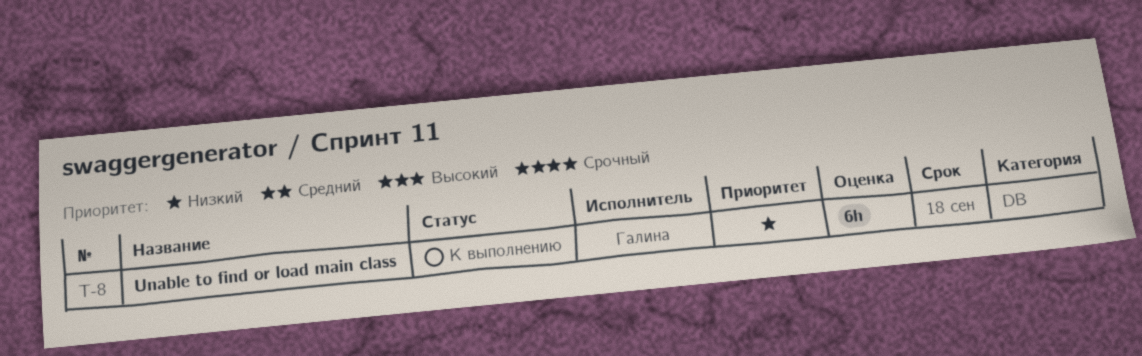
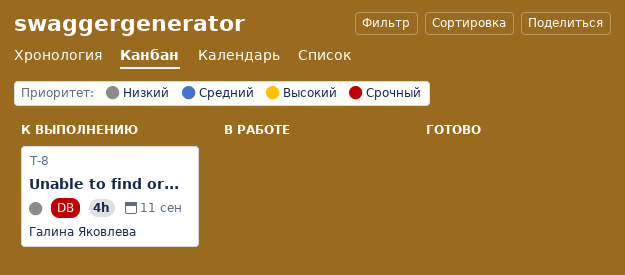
T-8, estimate: 6h -> 4h
T-8, due: Sep 18 -> Sep 11

